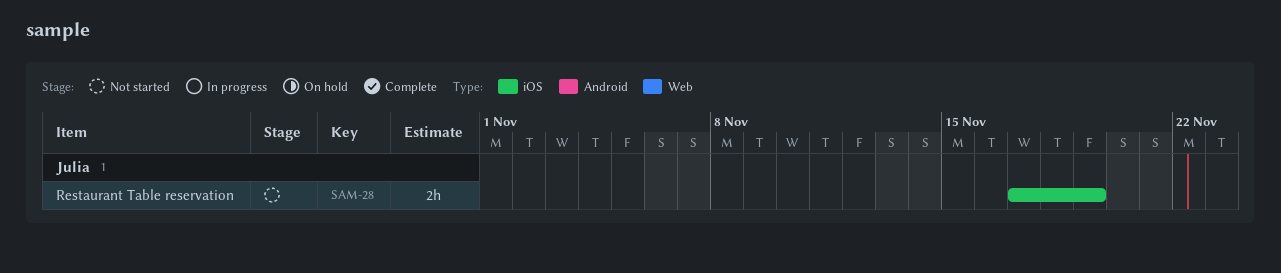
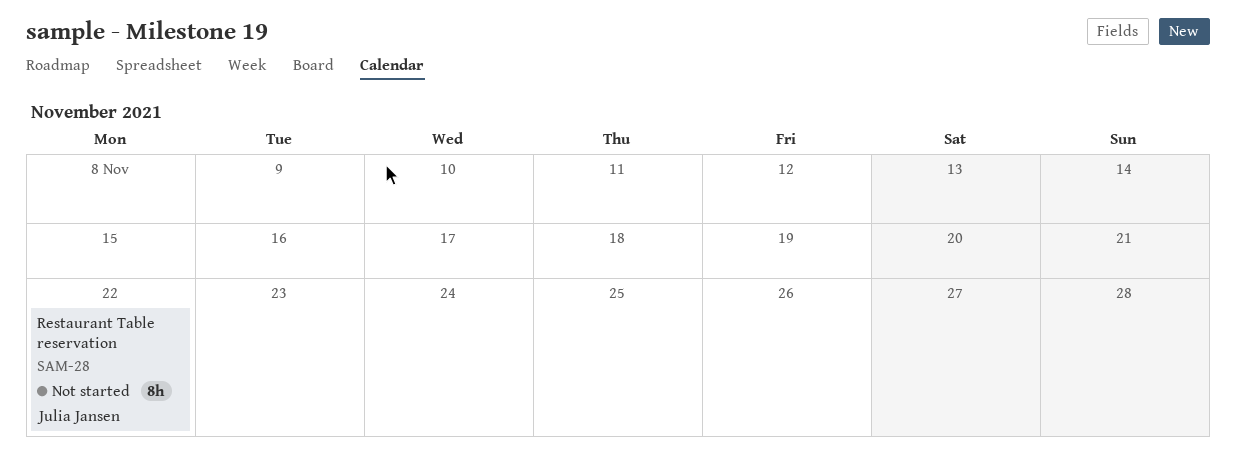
SAM-28, estimate: 2h -> 8h
SAM-28, due: Nov 19 -> Nov 22

